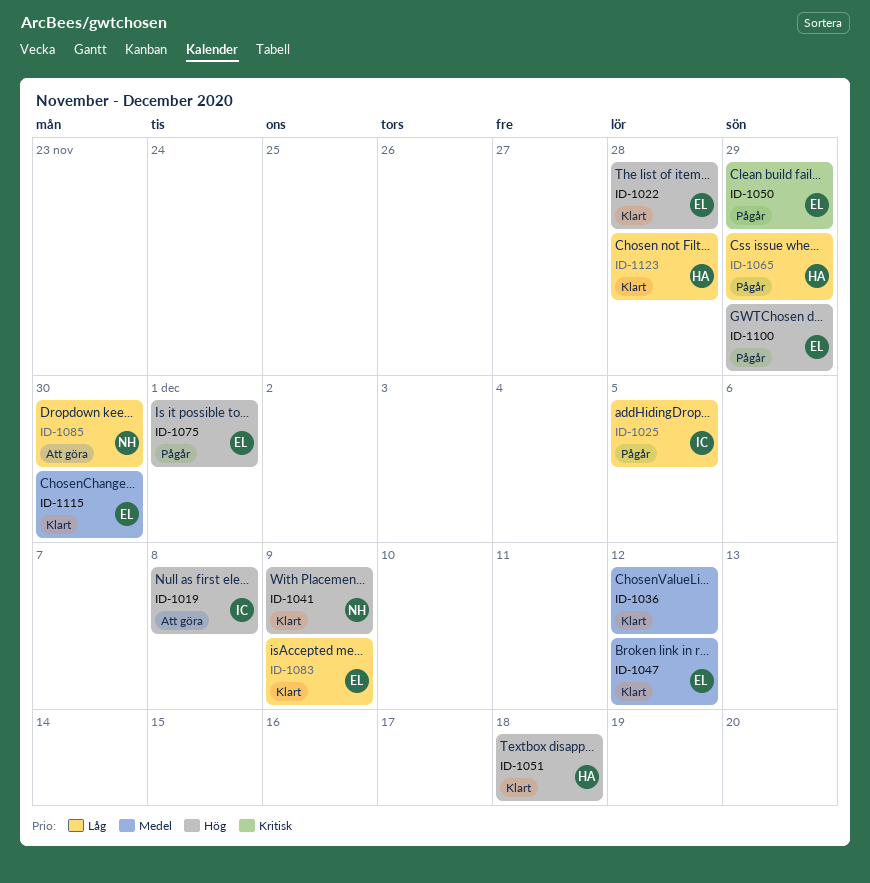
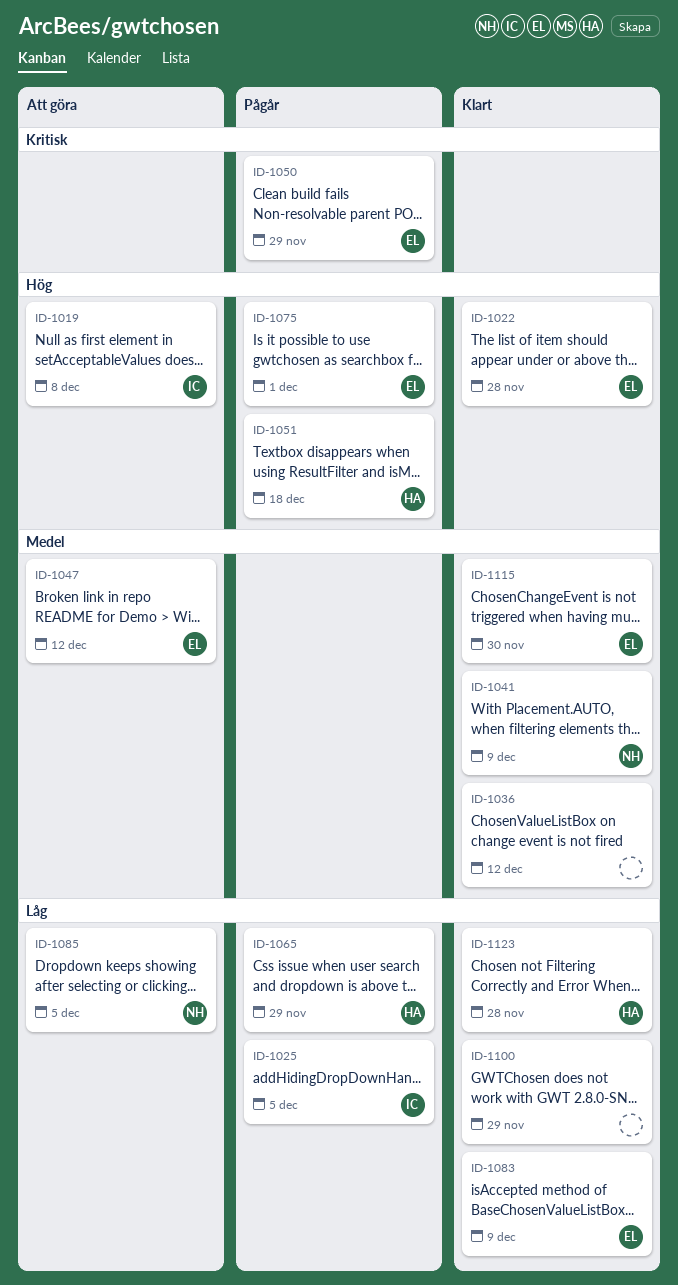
ID-1041, priority: Hög -> Medel
ID-1047, status: Klart -> Att göra
ID-1051, status: Klart -> Pågår
ID-1085, due: Nov 30 -> Dec 5
ID-1100, status: Pågår -> Klart
ID-1100, owner: EL -> none
ID-1100, priority: Hög -> Låg

